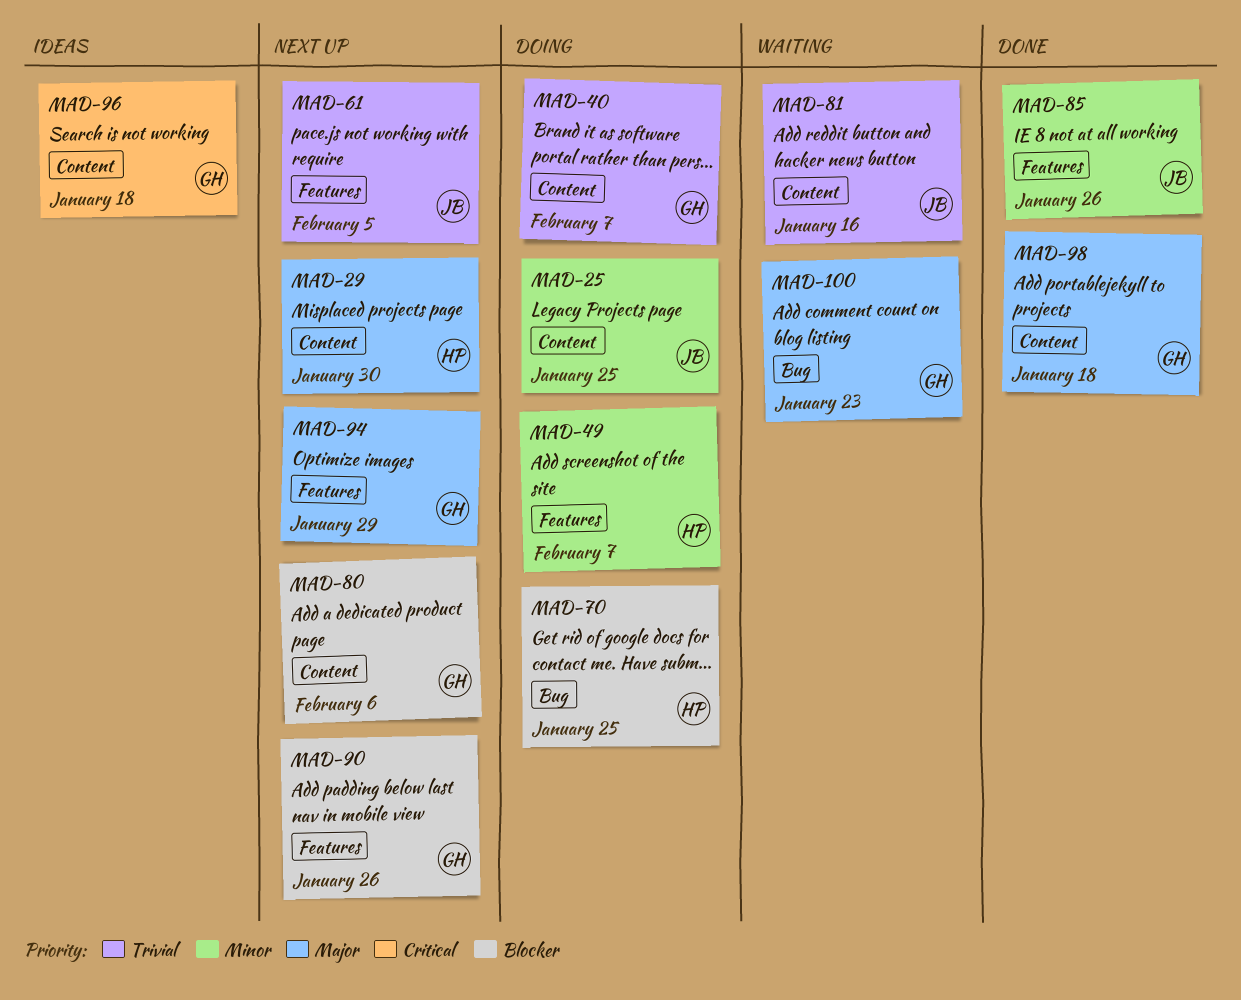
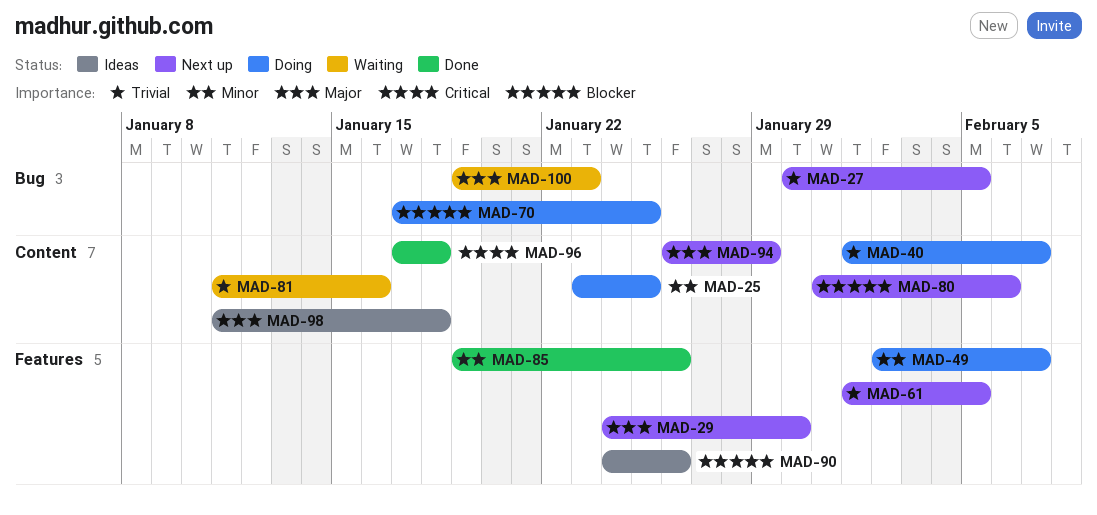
MAD-27: none -> present
MAD-29, label: Content -> Features
MAD-90, status: Next up -> Ideas
MAD-94, label: Features -> Content
MAD-96, status: Ideas -> Done
MAD-98, status: Done -> Ideas

